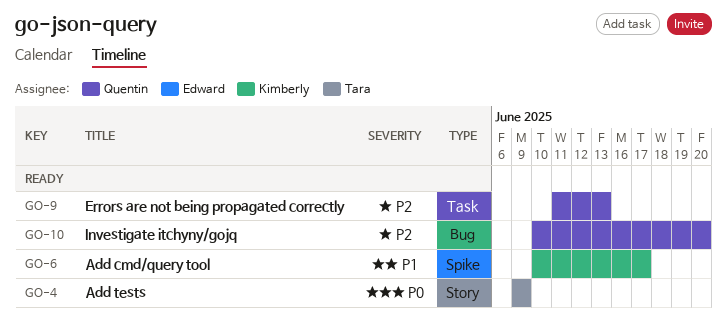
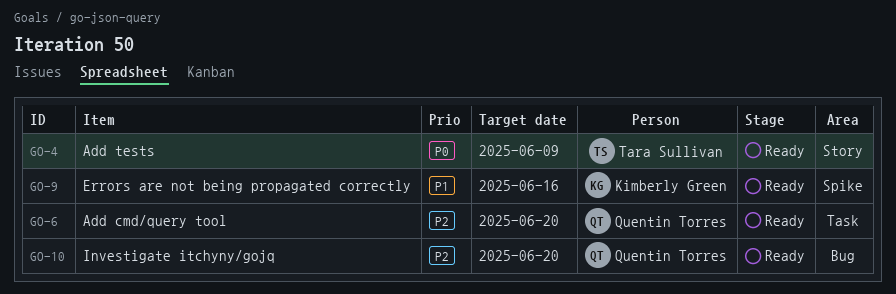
GO-6, owner: Kimberly Green -> Quentin Torres
GO-6, priority: P1 -> P2
GO-6, label: Spike -> Task
GO-6, due: Jun 17 -> Jun 20
GO-9, owner: Quentin Torres -> Kimberly Green
GO-9, priority: P2 -> P1
GO-9, label: Task -> Spike
GO-9, due: Jun 13 -> Jun 16

